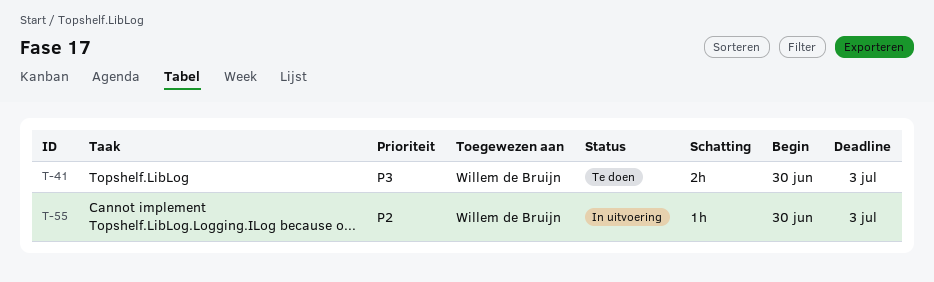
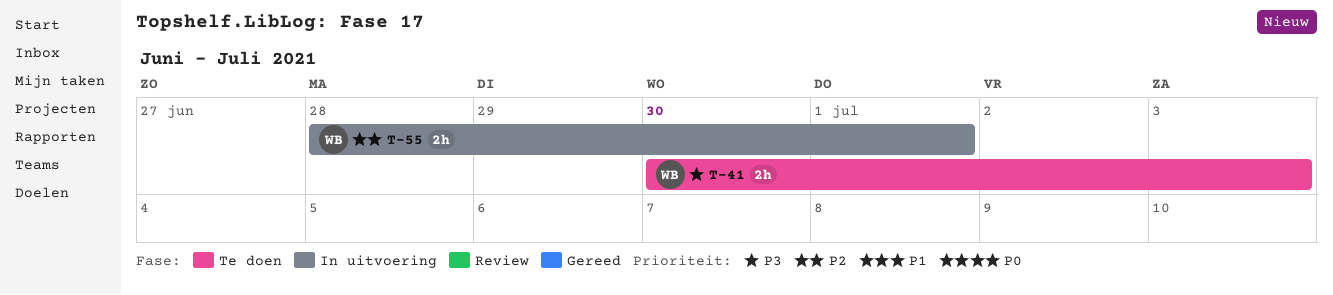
T-55, estimate: 1h -> 2h
T-55, start: Jun 30 -> Jun 28
T-55, due: Jul 3 -> Jul 1

